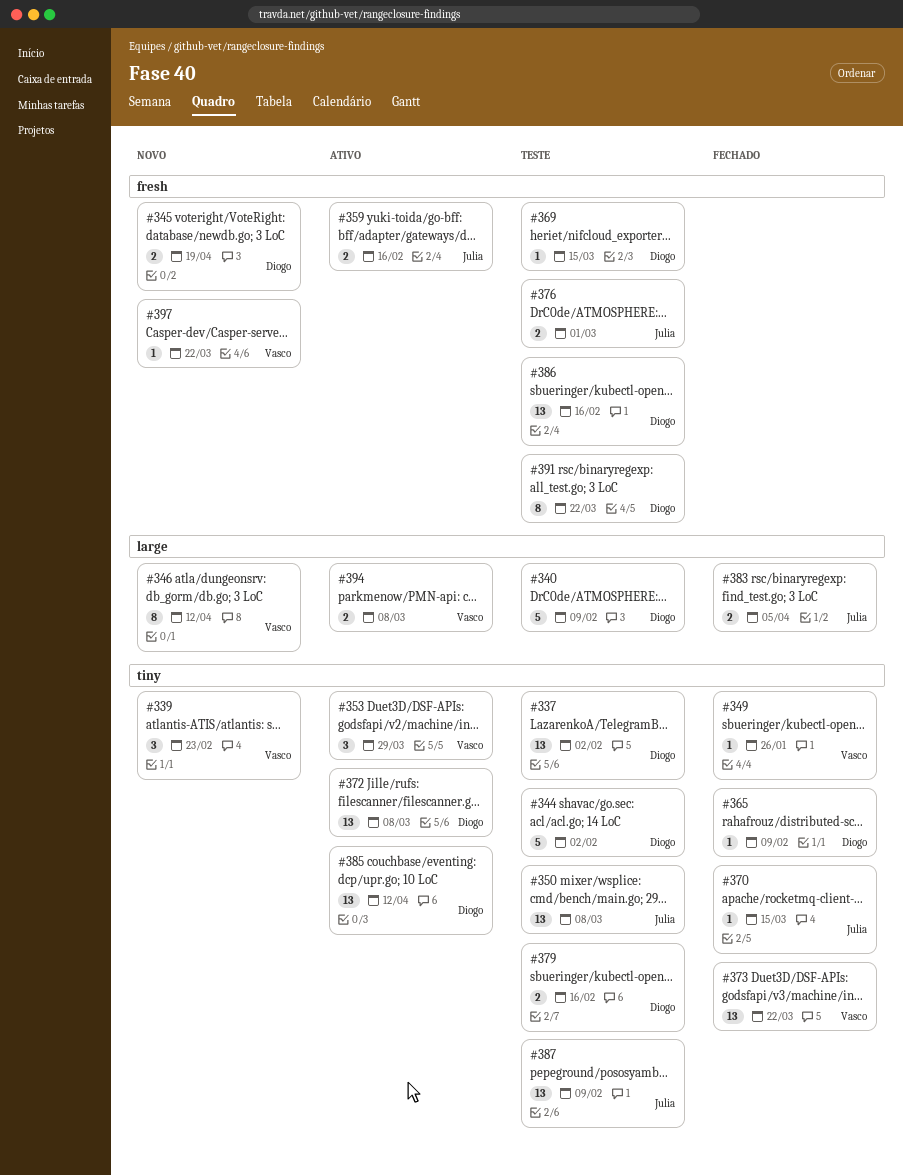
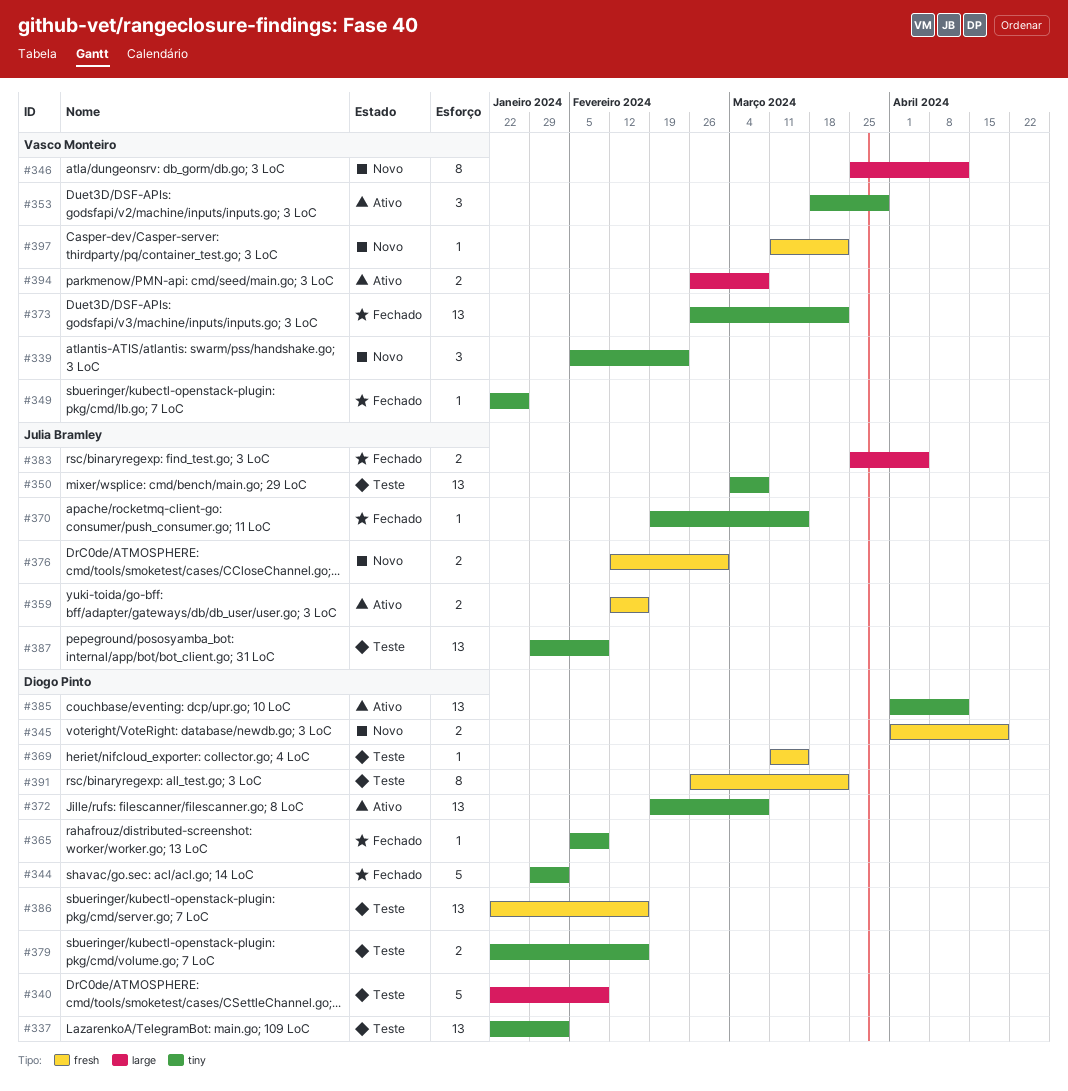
#344, status: Teste -> Fechado
#376, status: Teste -> Novo

